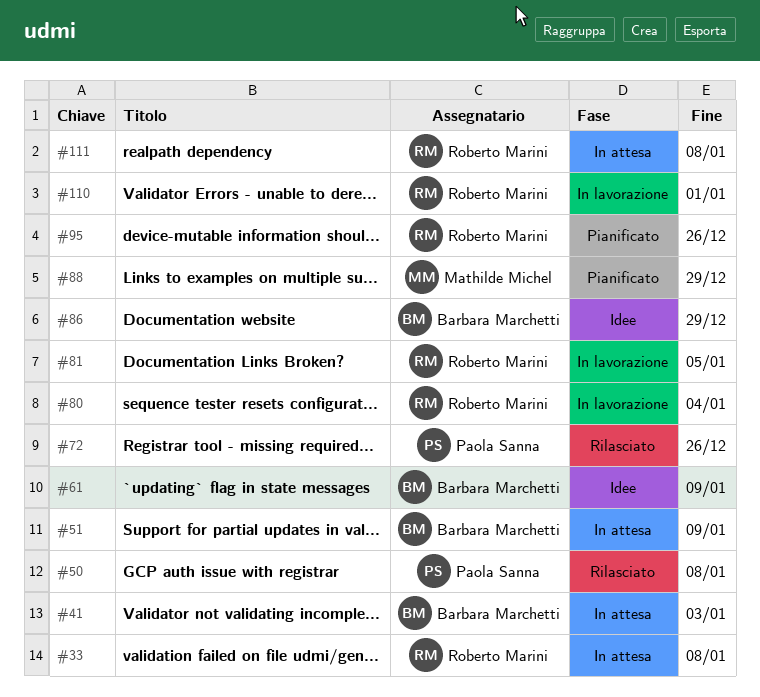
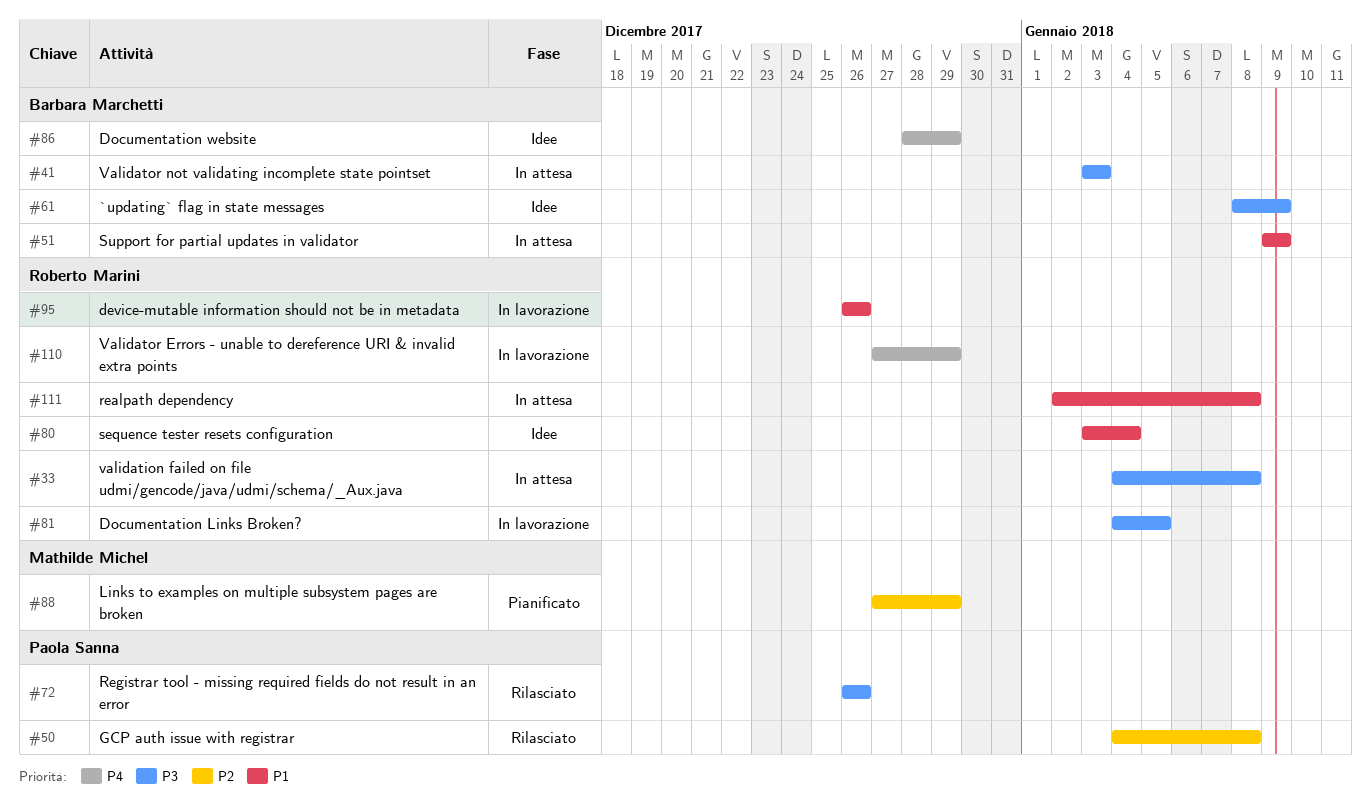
#80, status: In lavorazione -> Idee
#95, status: Pianificato -> In lavorazione
#110, due: Jan 1 -> Dec 29

